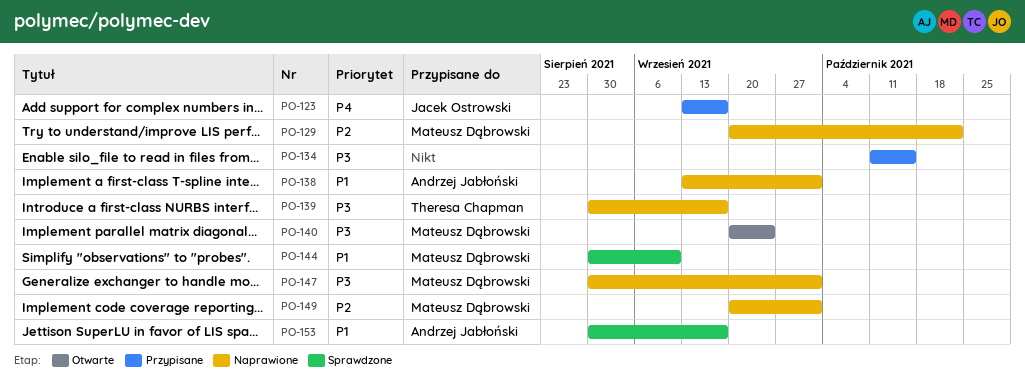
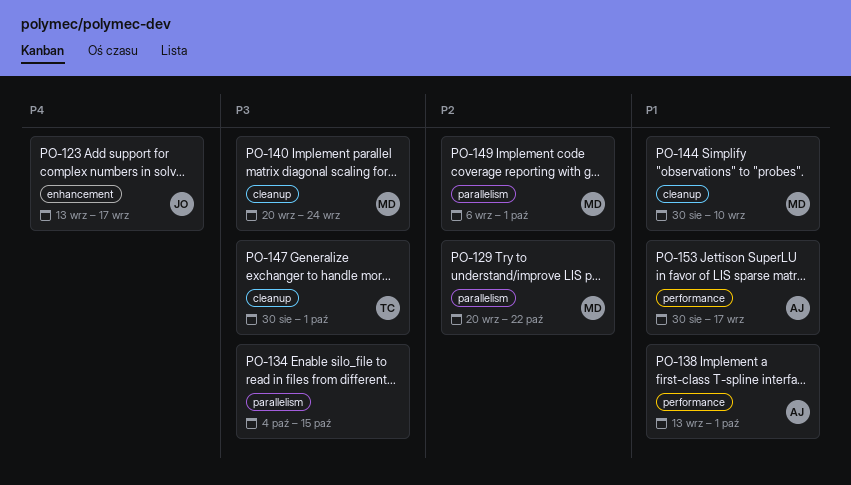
PO-134, start: Oct 11 -> Oct 4
PO-139: present -> none
PO-147, owner: Mateusz Dąbrowski -> Theresa Chapman
PO-149, start: Sep 20 -> Sep 6

